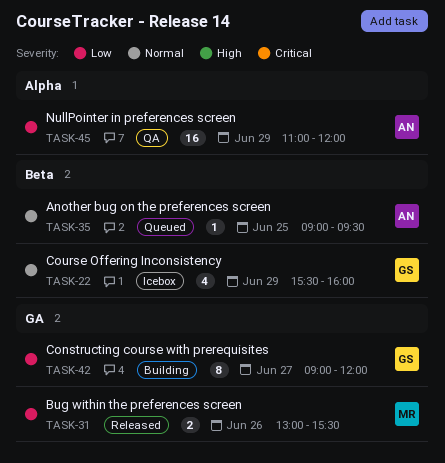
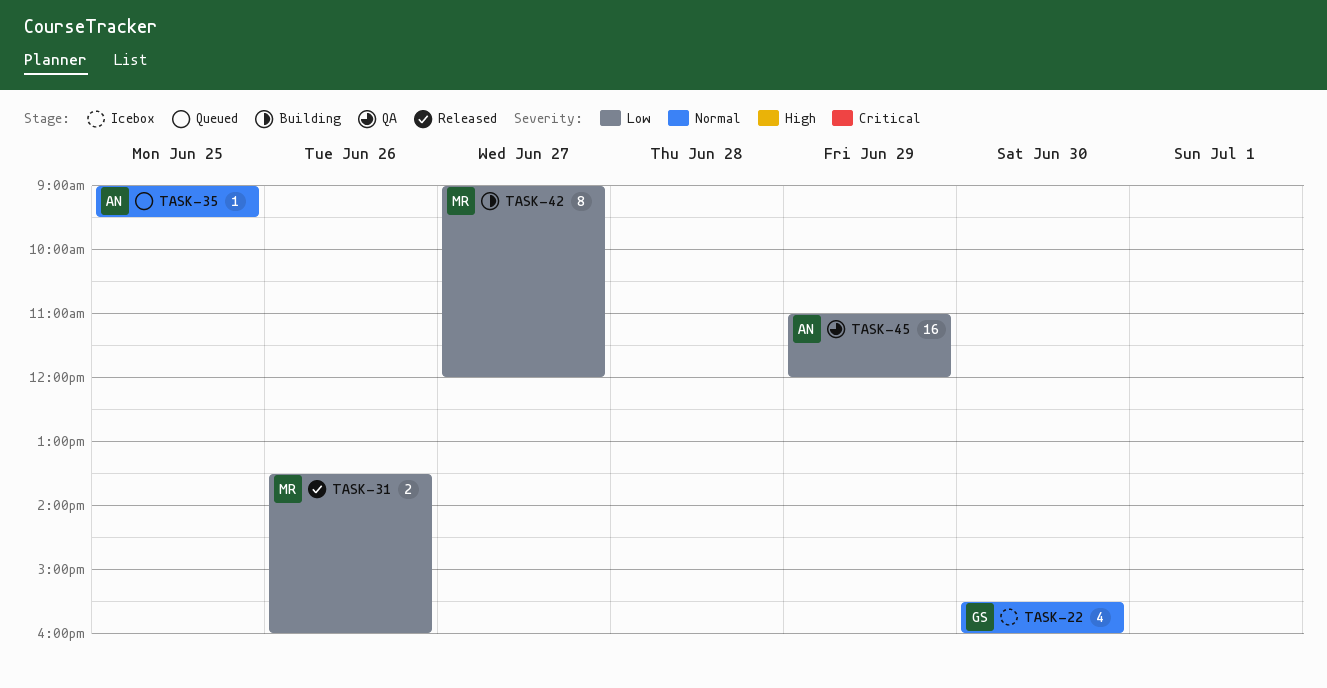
TASK-22, day: Jun 29 -> Jun 30
TASK-31, begins: 13:00 -> 13:30
TASK-31, ends: 15:30 -> 16:00
TASK-42, owner: GS -> MR

